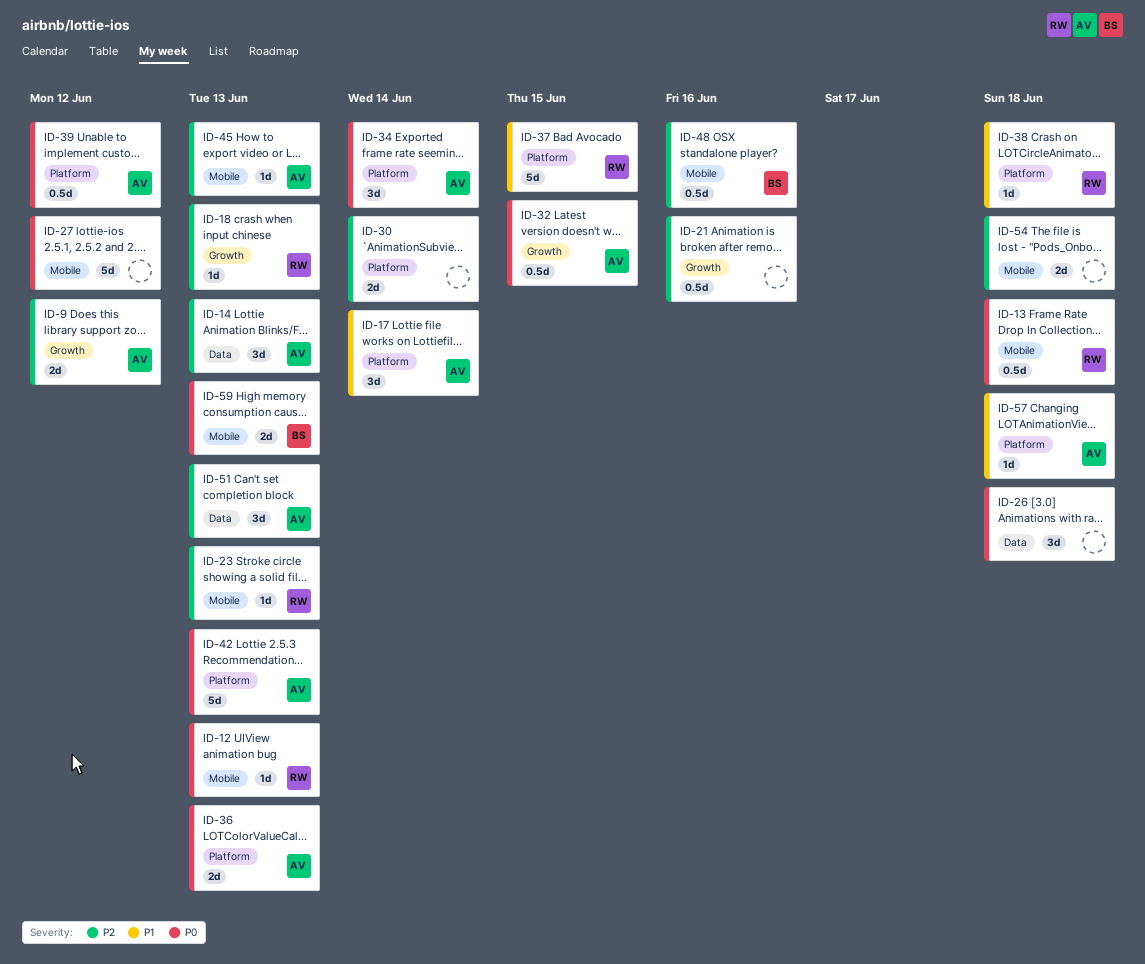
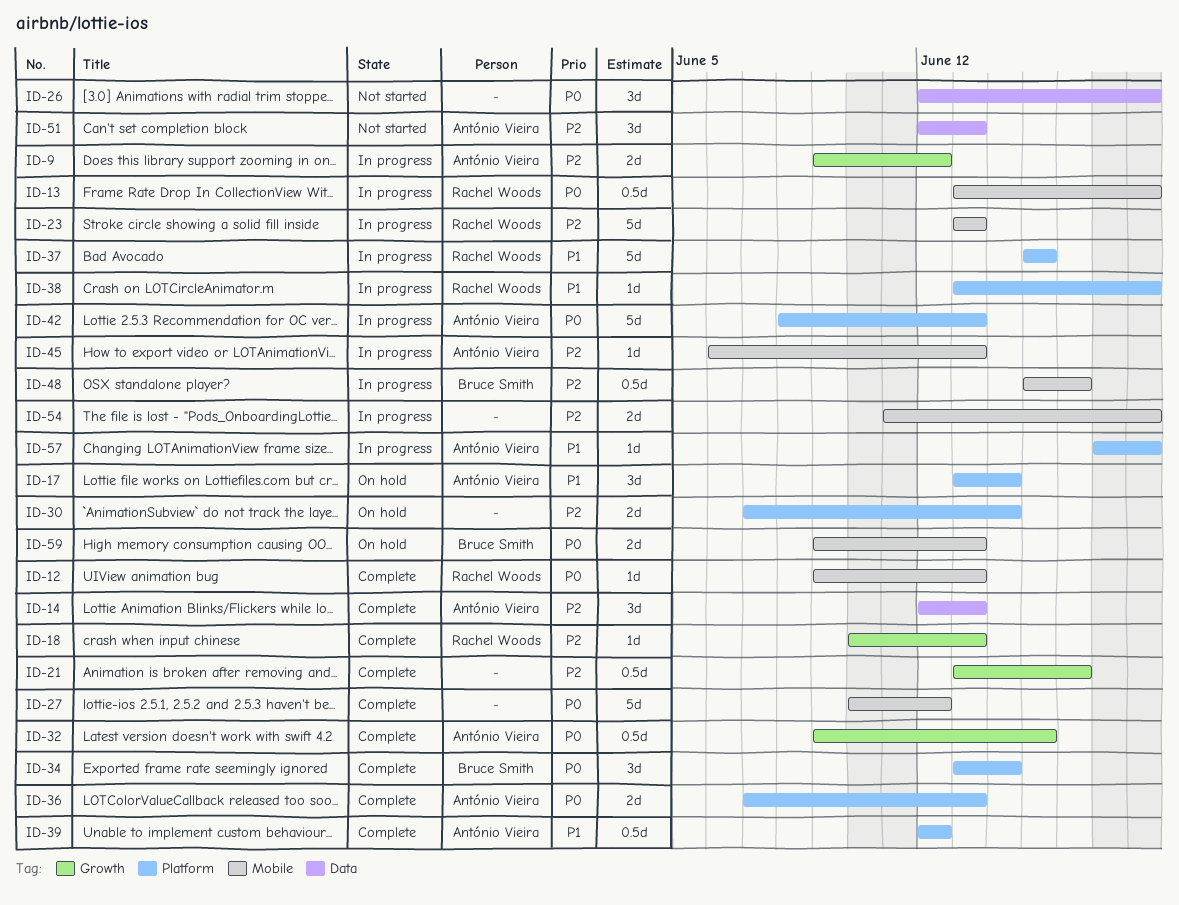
ID-23, estimate: 1d -> 5d
ID-34, owner: António Vieira -> Bruce Smith
ID-39, priority: P0 -> P1

